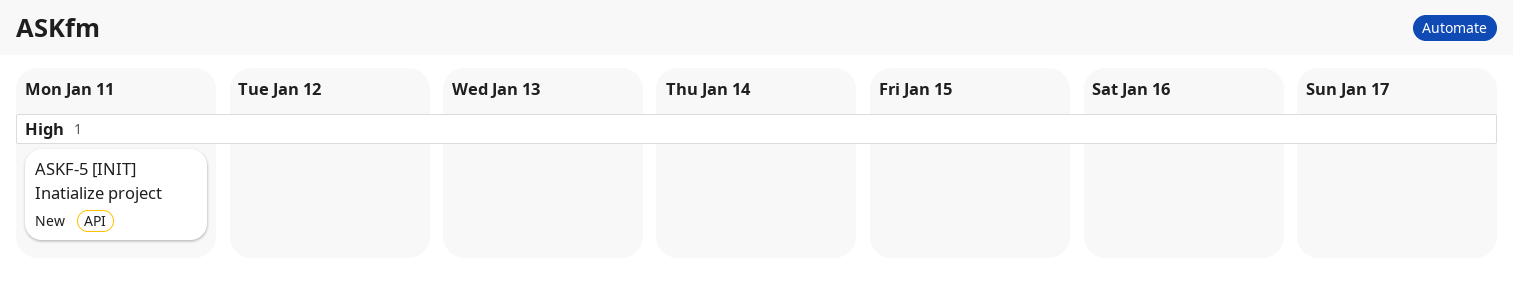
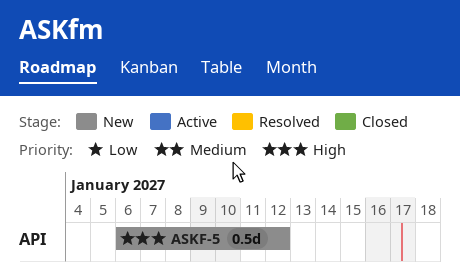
ASKF-5, due: Jan 11 -> Jan 12

